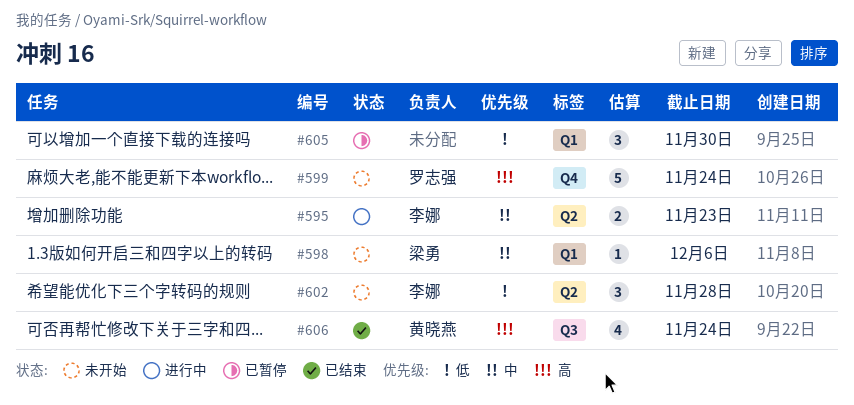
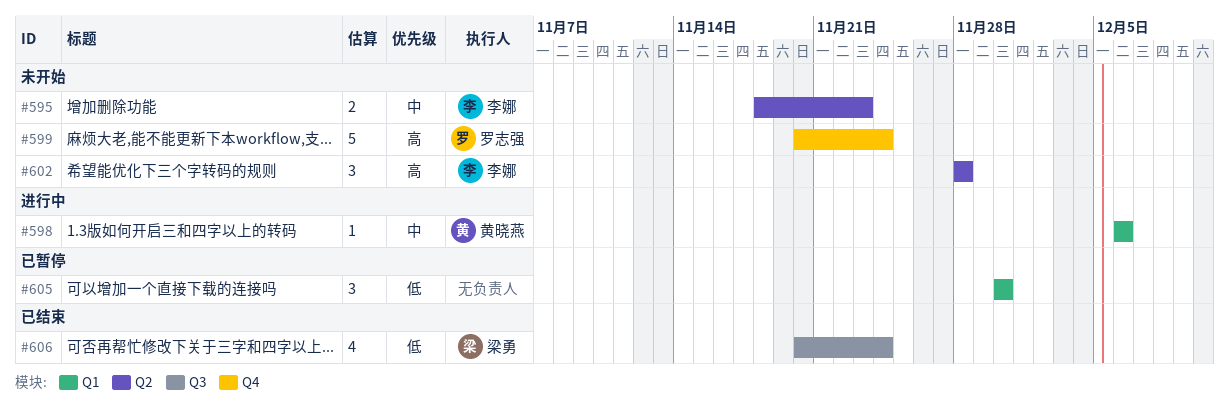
#595, status: 进行中 -> 未开始
#598, status: 未开始 -> 进行中
#598, owner: 梁勇 -> 黄晓燕
#602, priority: 低 -> 高
#606, owner: 黄晓燕 -> 梁勇
#606, priority: 高 -> 低

